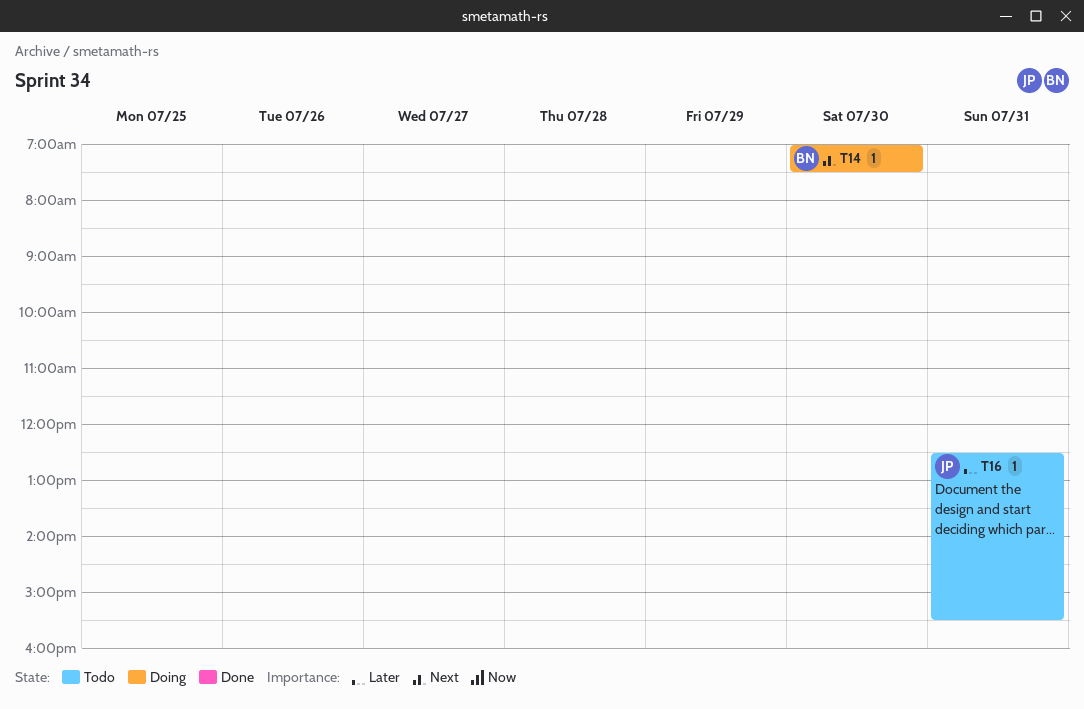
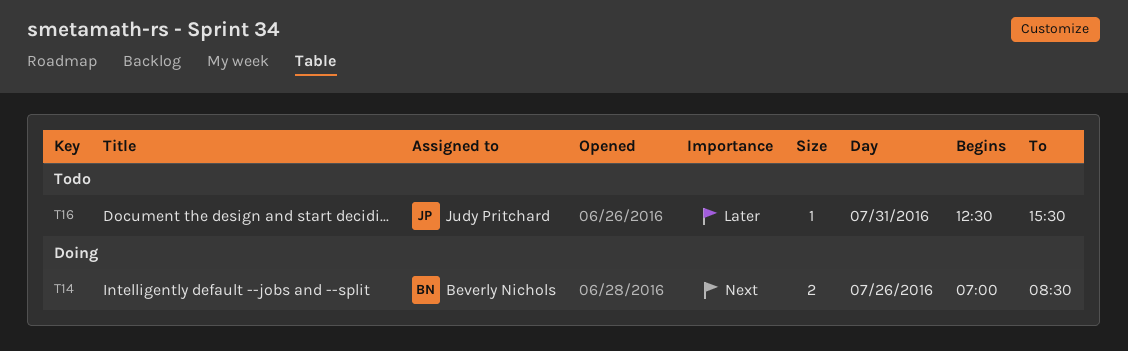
T14, estimate: 1 -> 2
T14, day: Jul 30 -> Jul 26
T14, ends: 07:30 -> 08:30

